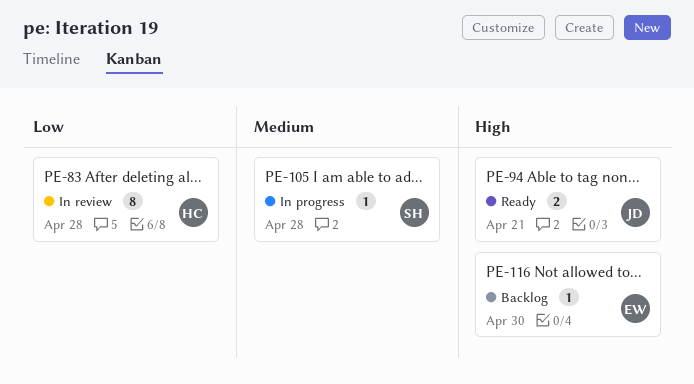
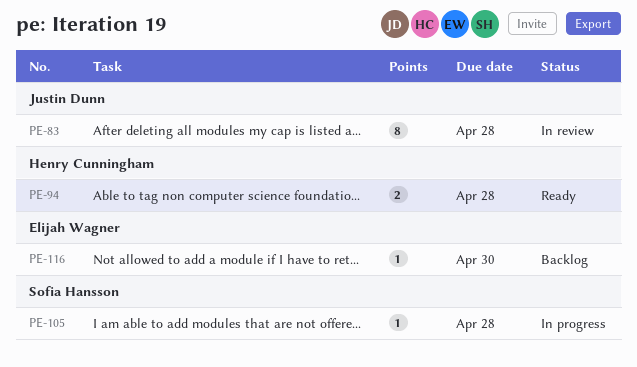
PE-83, owner: Henry Cunningham -> Justin Dunn
PE-94, owner: Justin Dunn -> Henry Cunningham
PE-94, due: Apr 21 -> Apr 28

